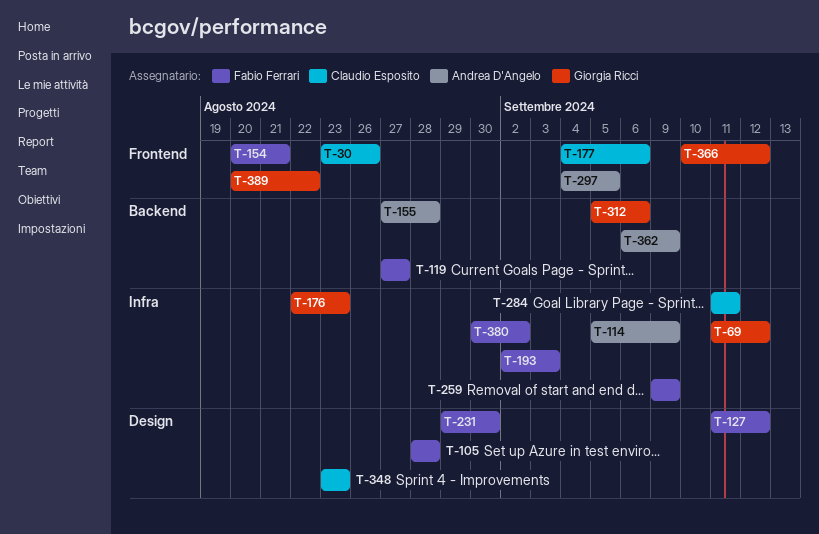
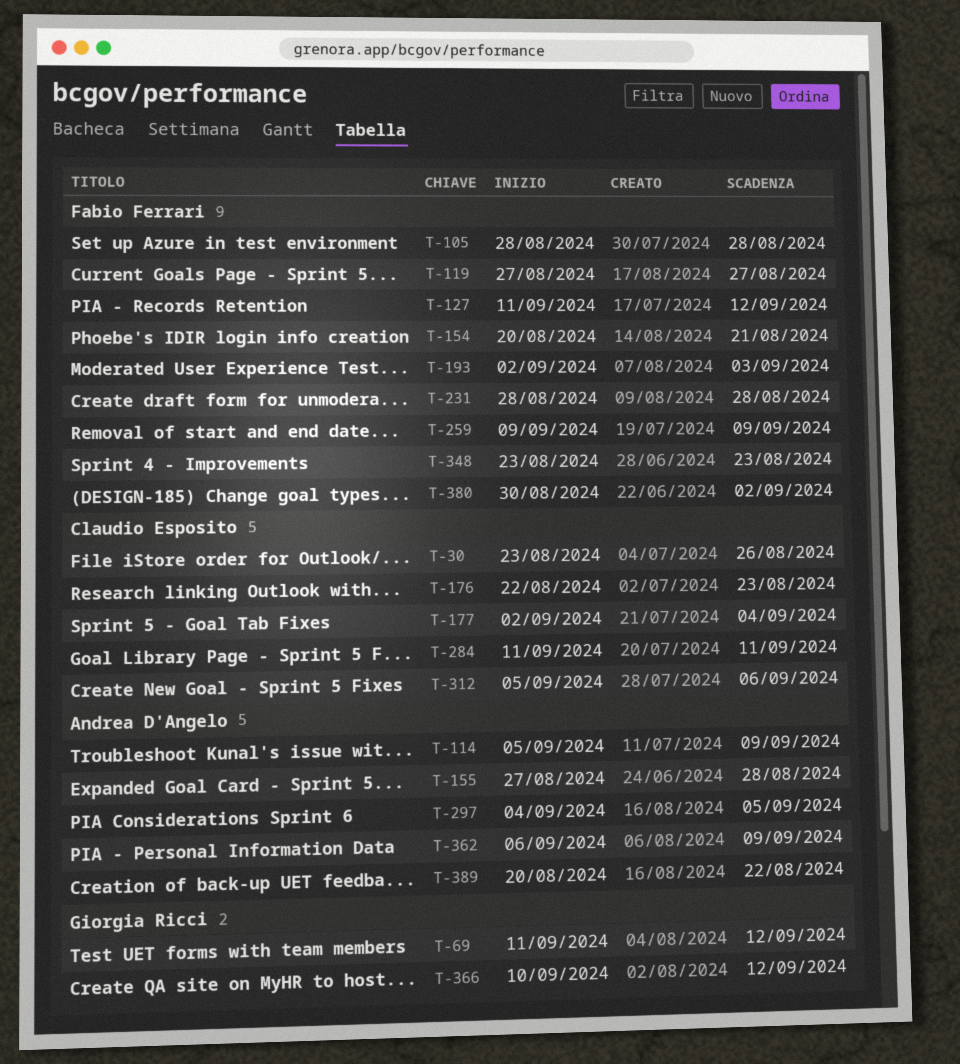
T-176, owner: Giorgia Ricci -> Claudio Esposito
T-177, start: Sep 4 -> Sep 2
T-177, due: Sep 6 -> Sep 4
T-231, start: Aug 29 -> Aug 28
T-231, due: Aug 30 -> Aug 28
T-312, owner: Giorgia Ricci -> Claudio Esposito
T-348, owner: Claudio Esposito -> Fabio Ferrari
T-389, owner: Giorgia Ricci -> Andrea D'Angelo

